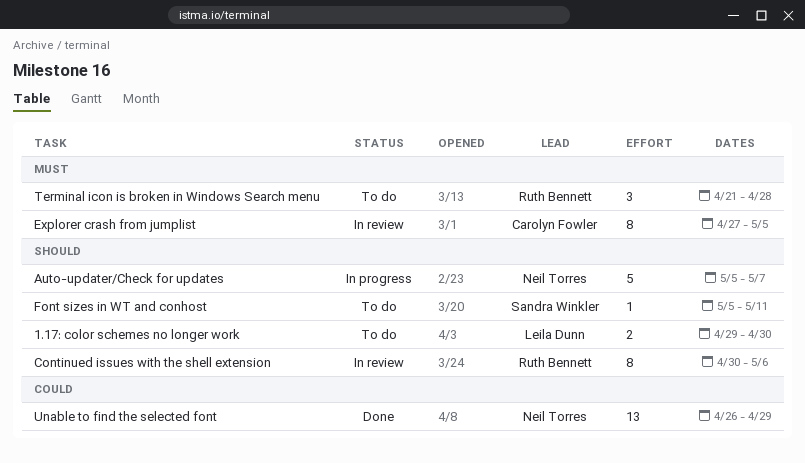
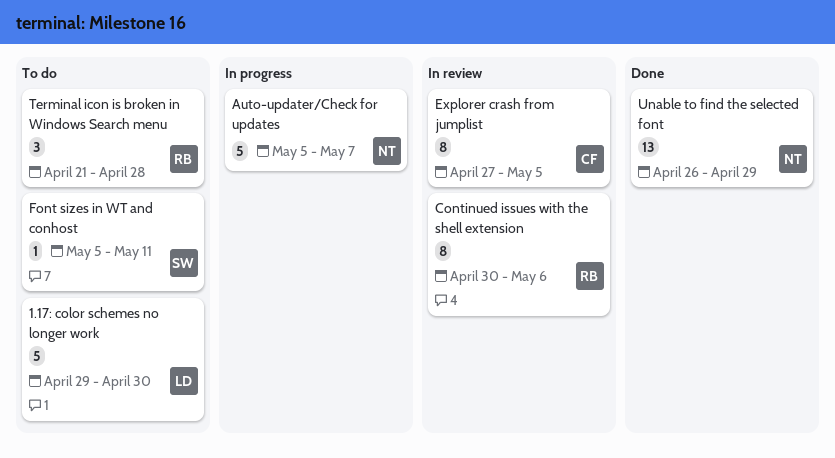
1.17: color schemes no longer work, estimate: 2 -> 5

